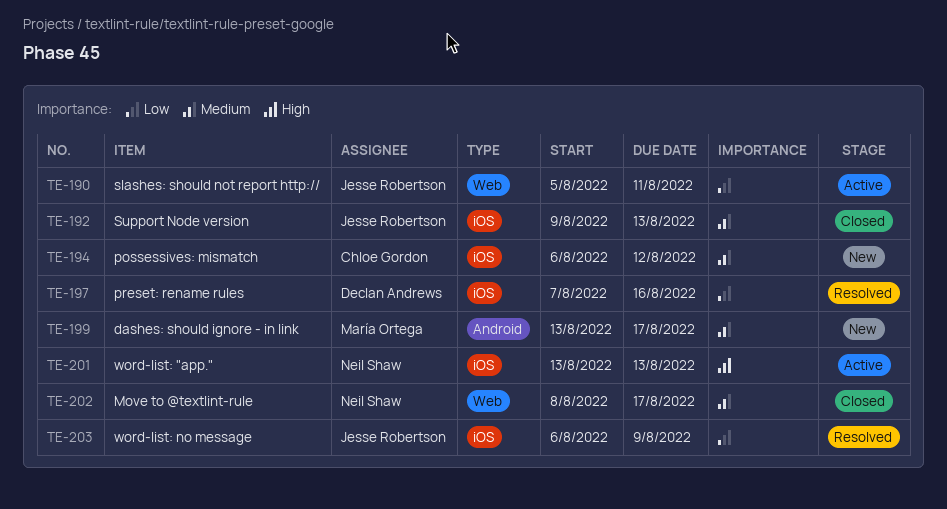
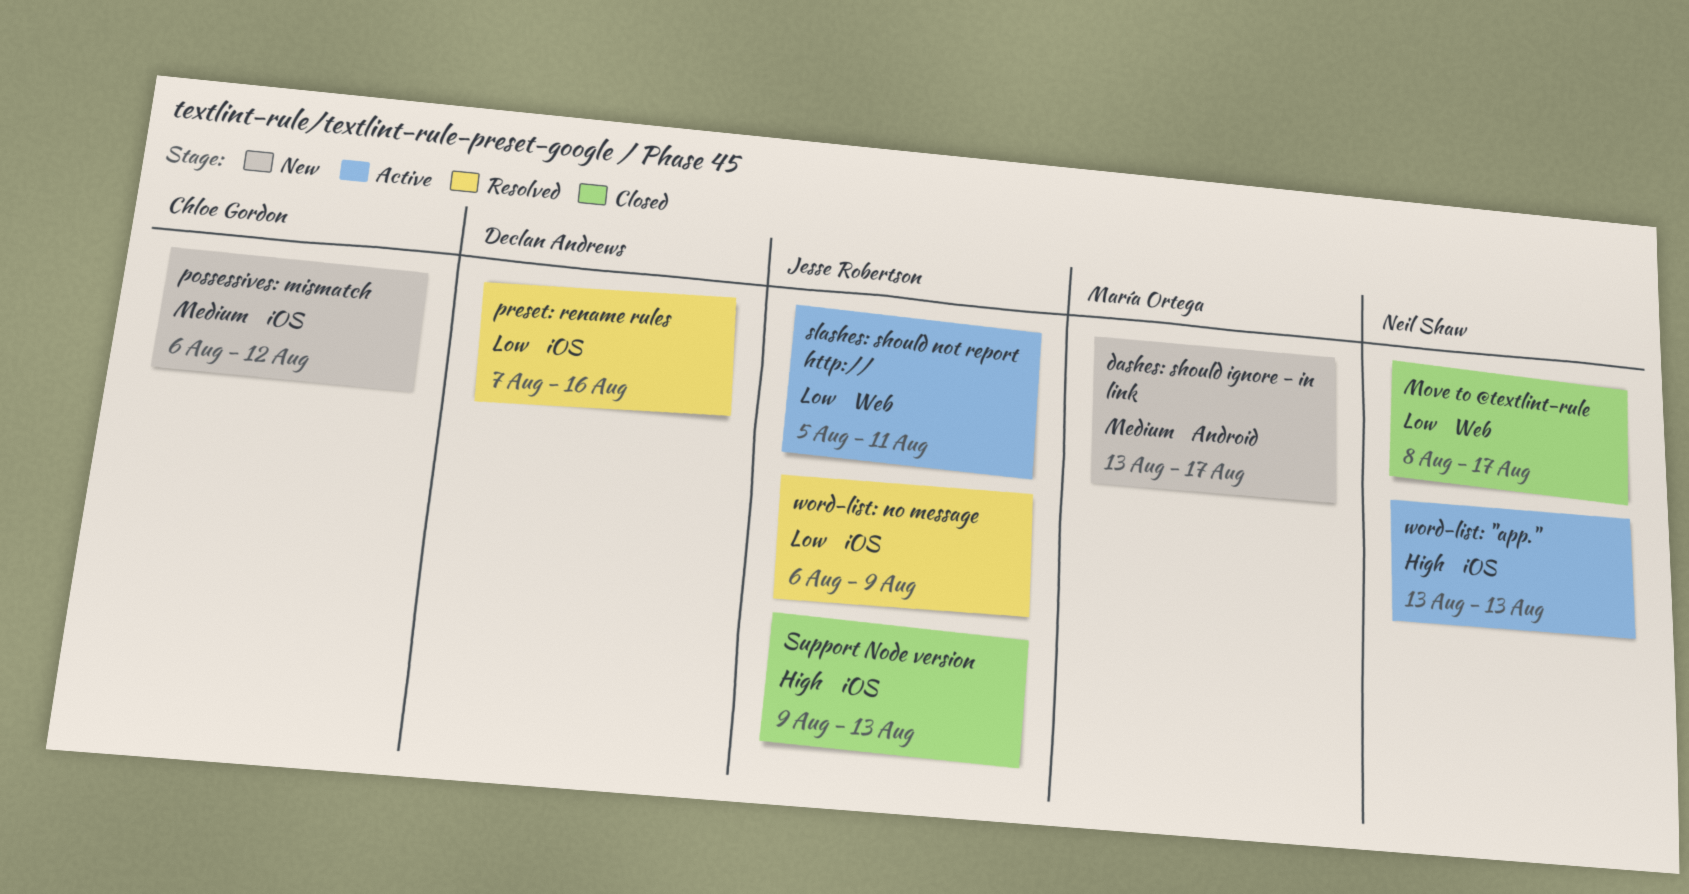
Move to @textlint-rule, priority: Medium -> Low
Support Node version, priority: Medium -> High

